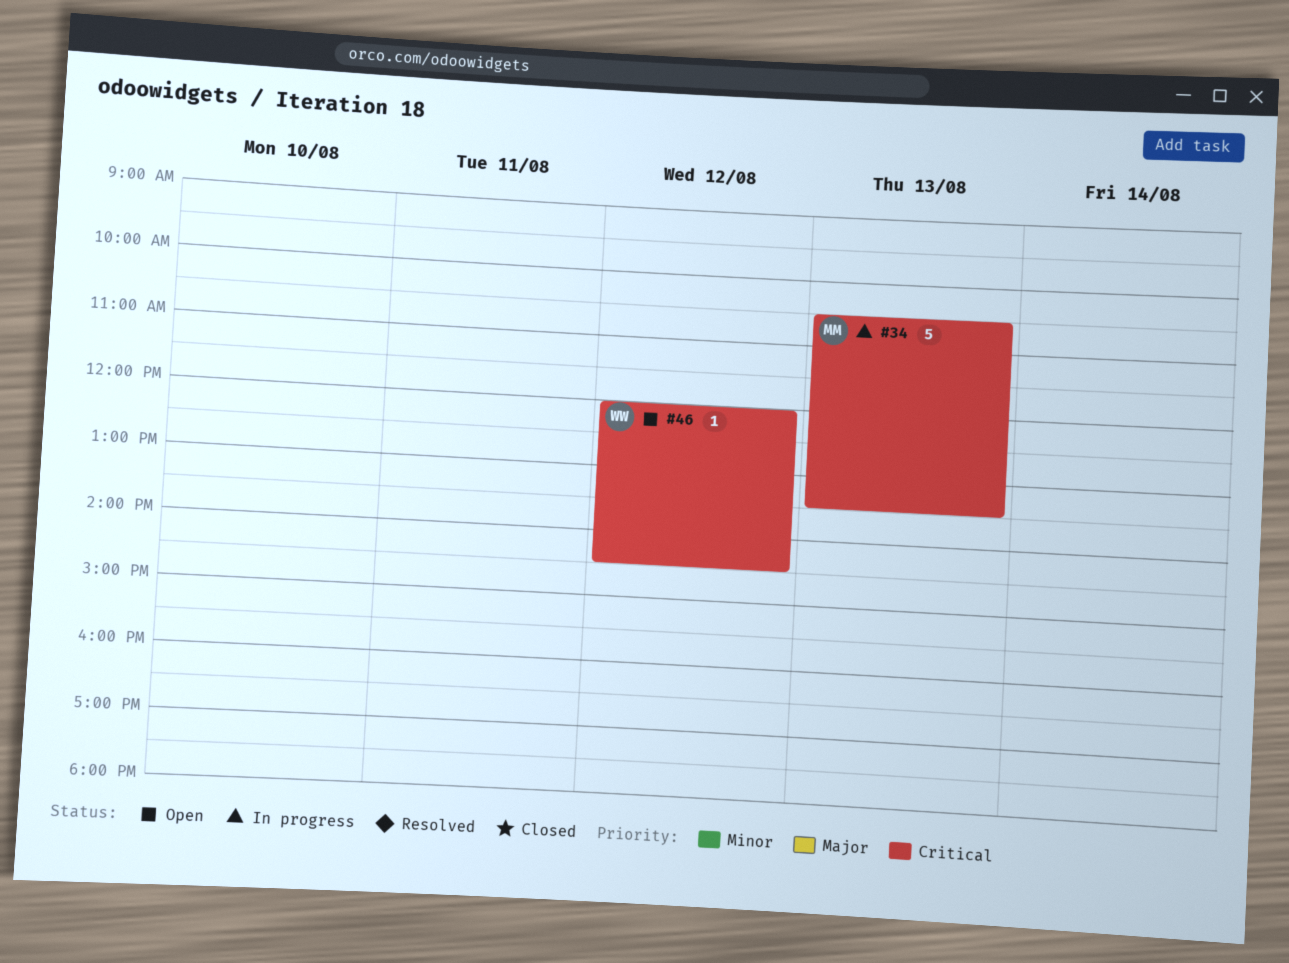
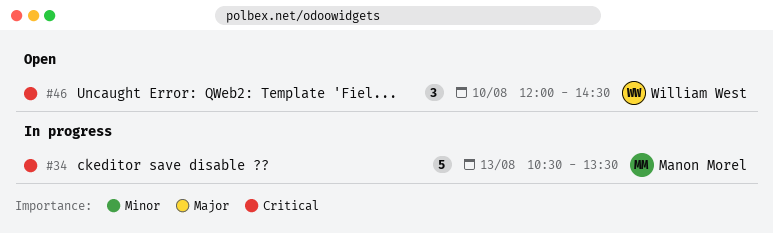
#46, estimate: 1 -> 3
#46, day: Aug 12 -> Aug 10

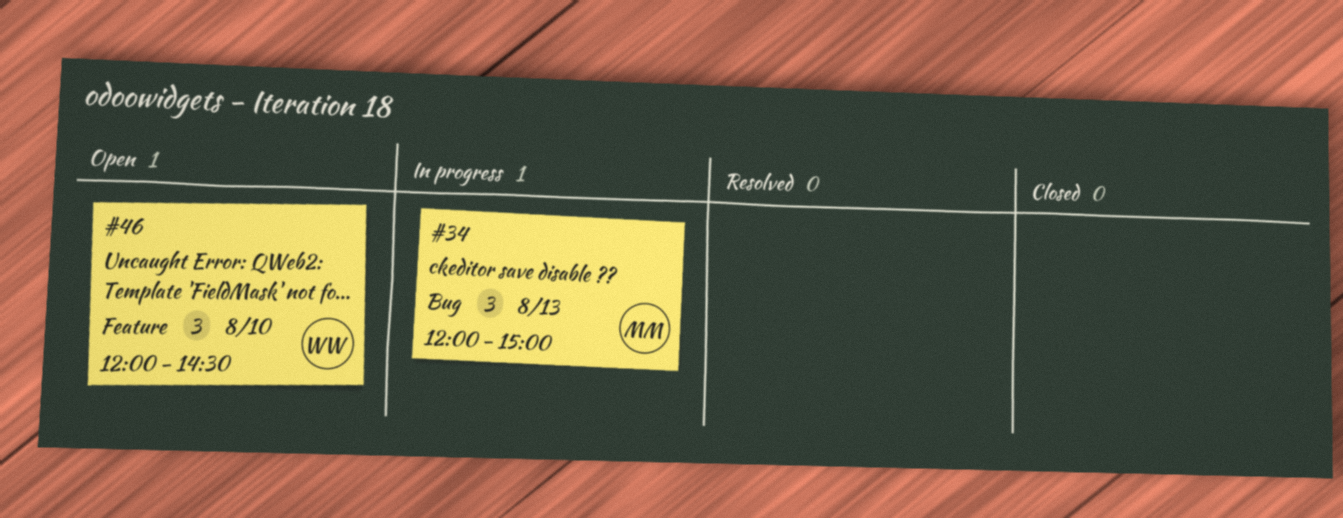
#34, estimate: 5 -> 3
#34, begins: 10:30 -> 12:00
#34, ends: 13:30 -> 15:00

